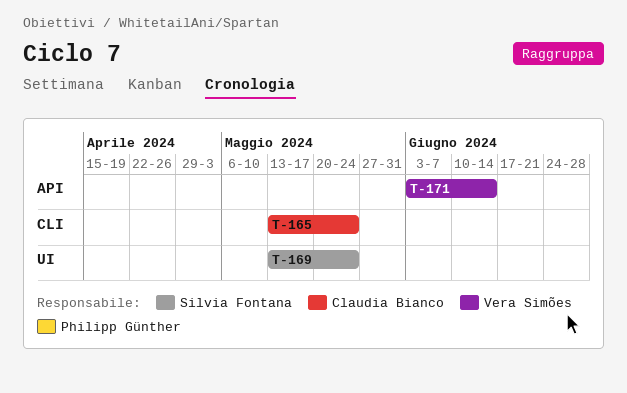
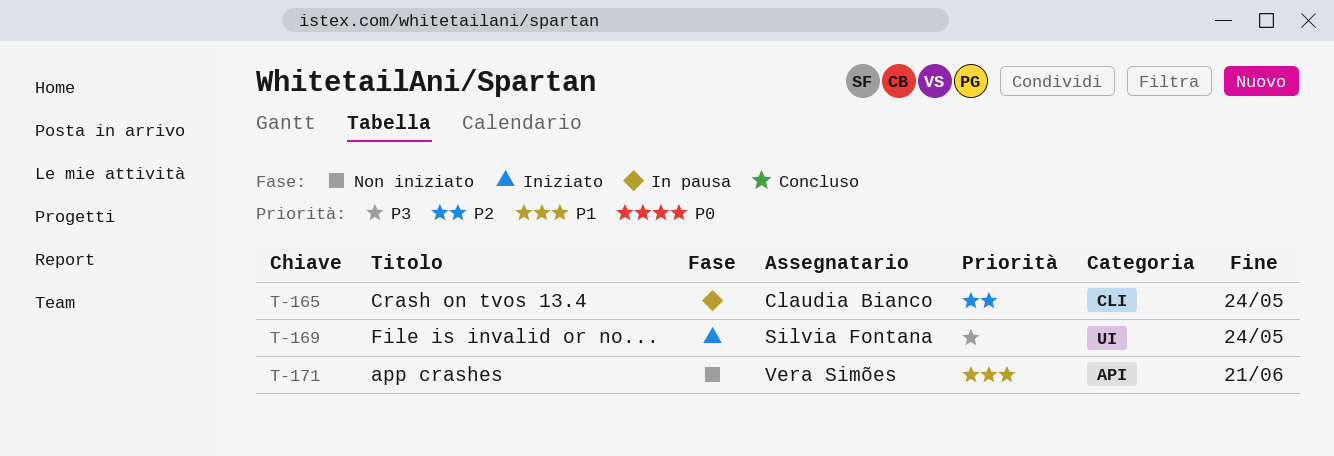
T-171, due: Jun 14 -> Jun 21

